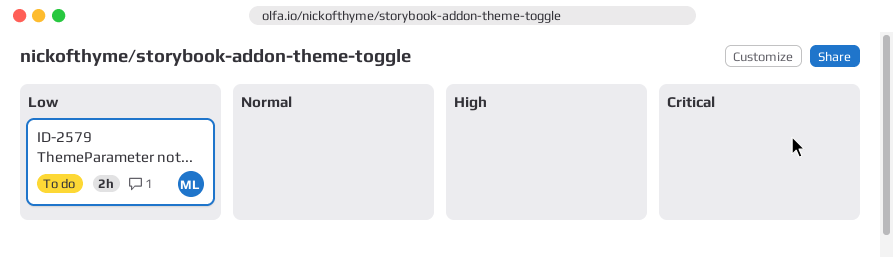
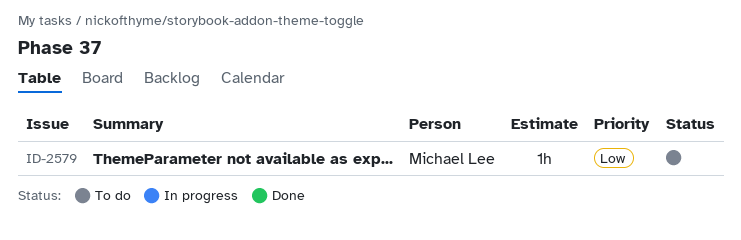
ID-2579, estimate: 2h -> 1h

